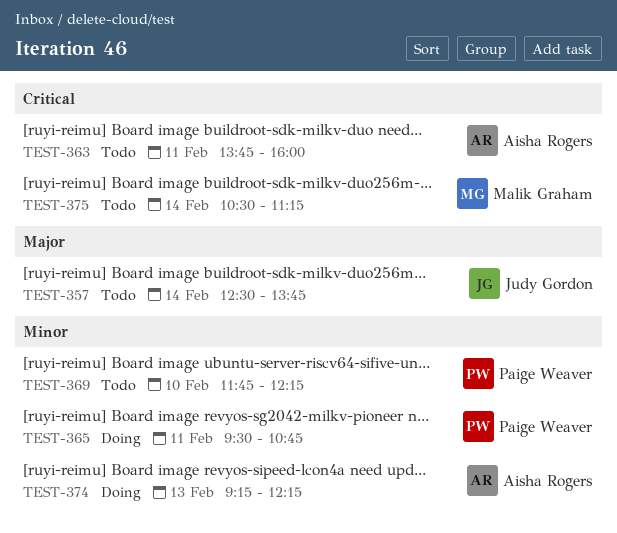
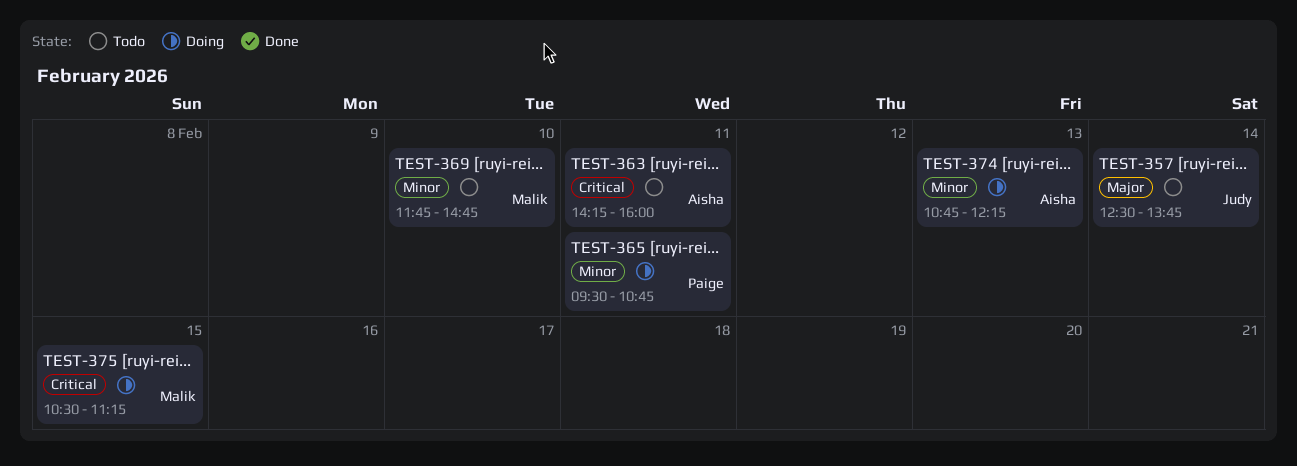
TEST-363, begins: 13:45 -> 14:15
TEST-369, owner: Paige Weaver -> Malik Graham
TEST-369, ends: 12:15 -> 14:45
TEST-374, begins: 09:15 -> 10:45
TEST-375, status: Todo -> Doing
TEST-375, day: Feb 14 -> Feb 15

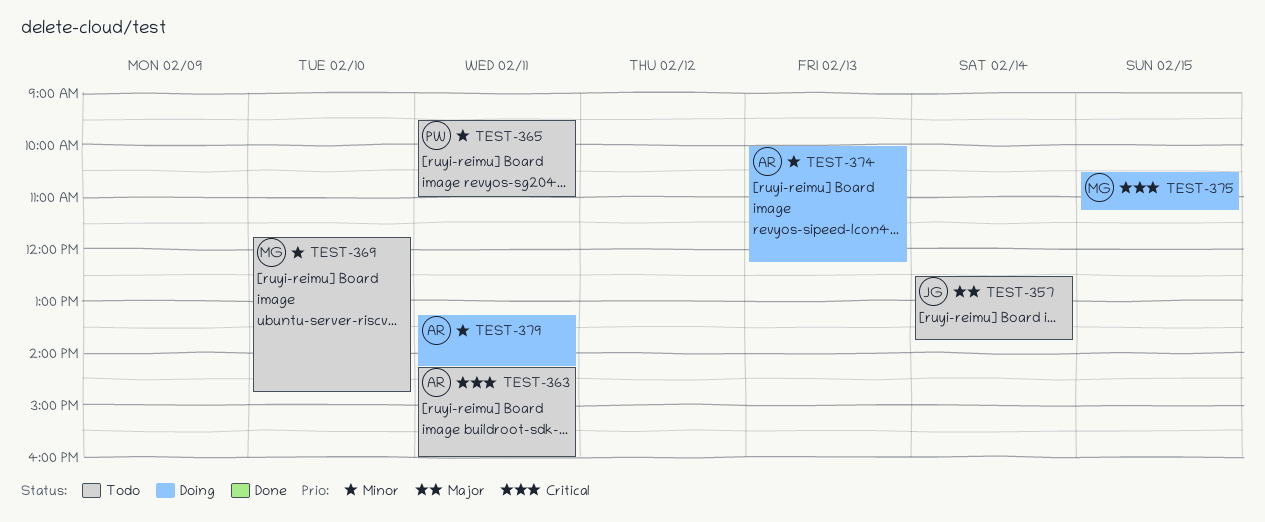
TEST-365, status: Doing -> Todo
TEST-365, ends: 10:45 -> 11:00
TEST-374, begins: 10:45 -> 10:00
TEST-379: none -> present

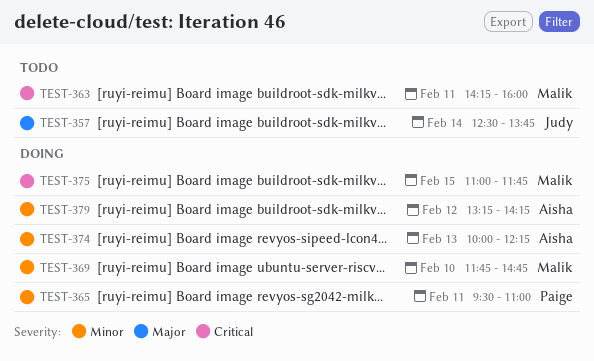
TEST-363, owner: Aisha -> Malik
TEST-365, status: Todo -> Doing
TEST-369, status: Todo -> Doing
TEST-375, begins: 10:30 -> 11:00
TEST-375, ends: 11:15 -> 11:45
TEST-379, day: Feb 11 -> Feb 12

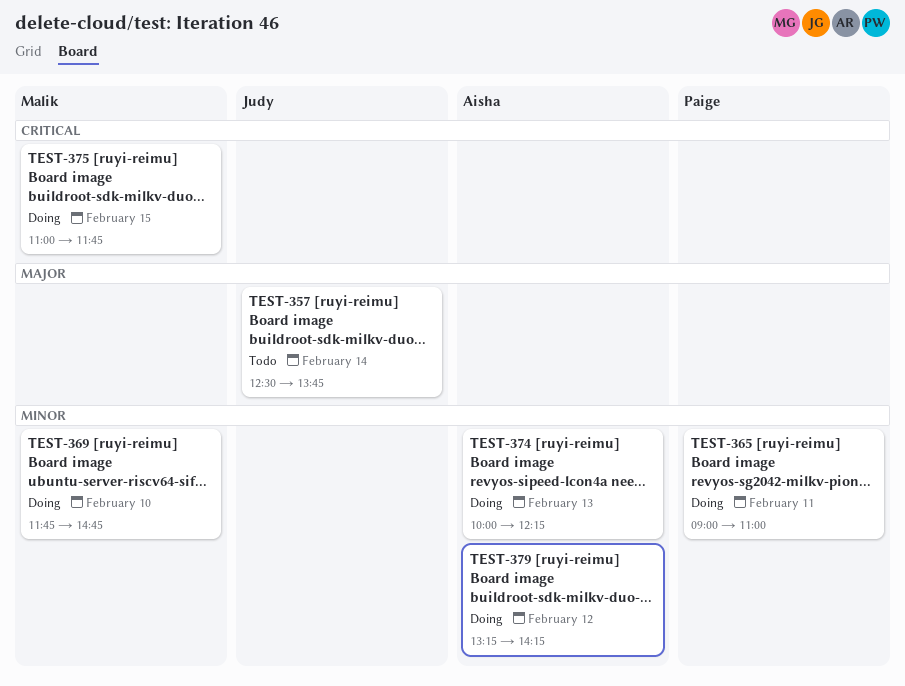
TEST-363: present -> none
TEST-365, begins: 09:30 -> 09:00

